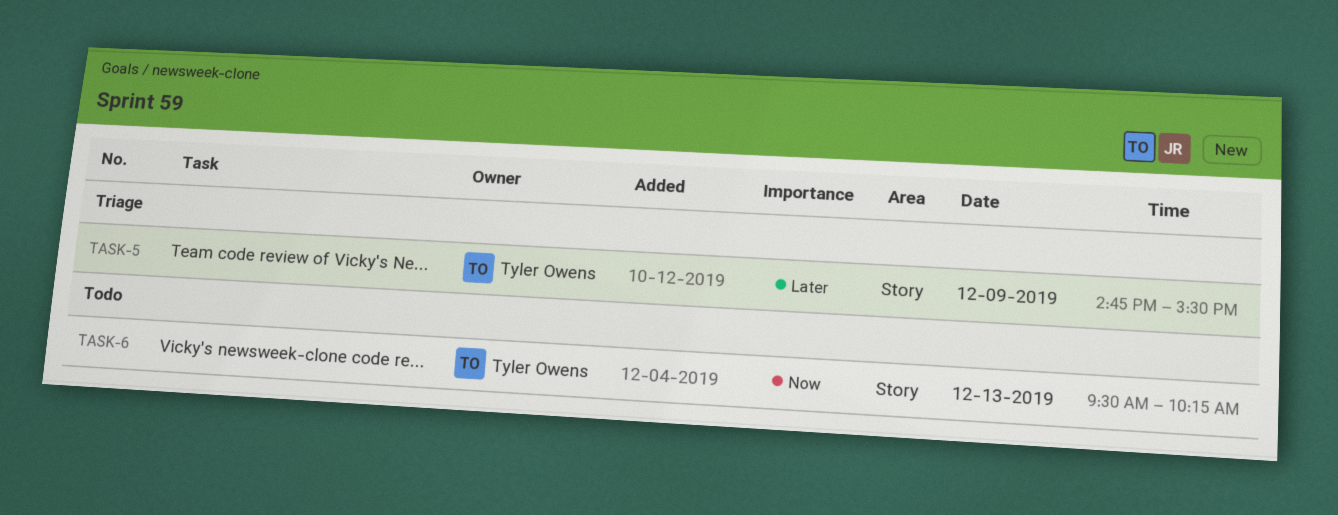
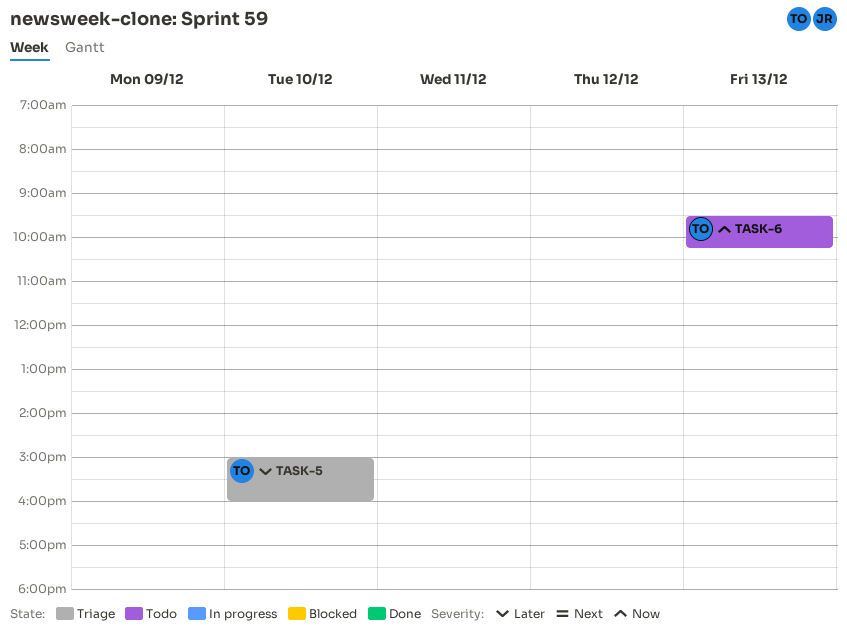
TASK-5, day: Dec 9 -> Dec 10
TASK-5, begins: 14:45 -> 15:00
TASK-5, ends: 15:30 -> 16:00

